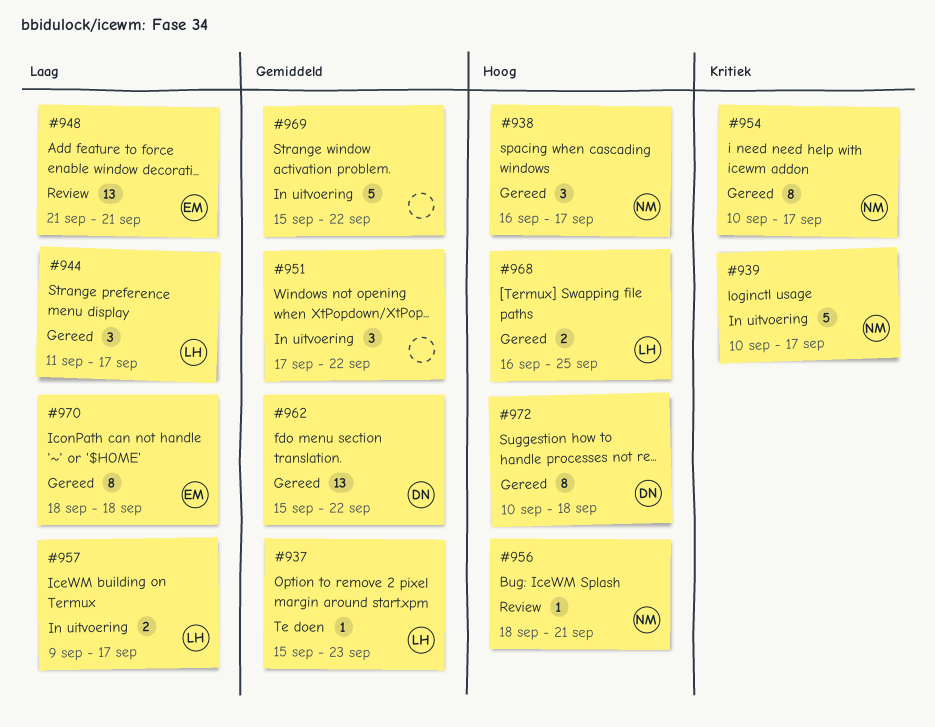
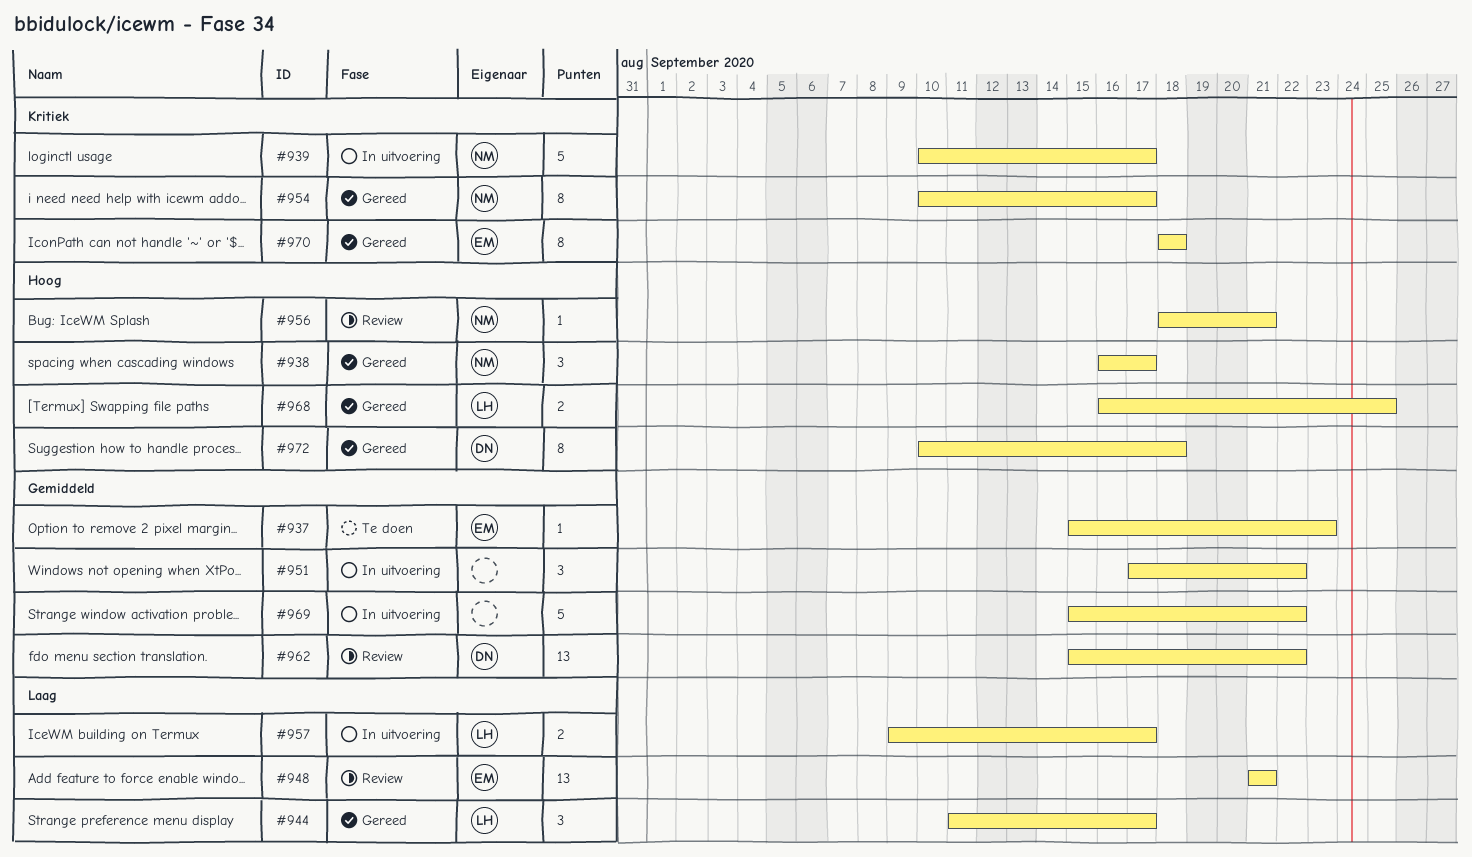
#937, owner: LH -> EM
#962, status: Gereed -> Review
#970, priority: Laag -> Kritiek

